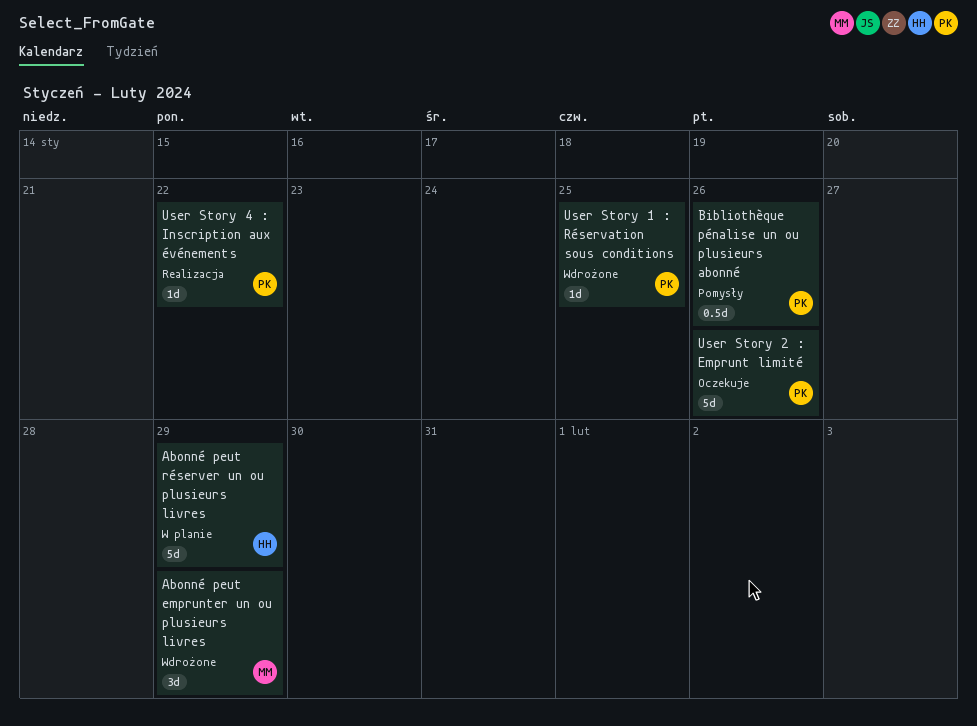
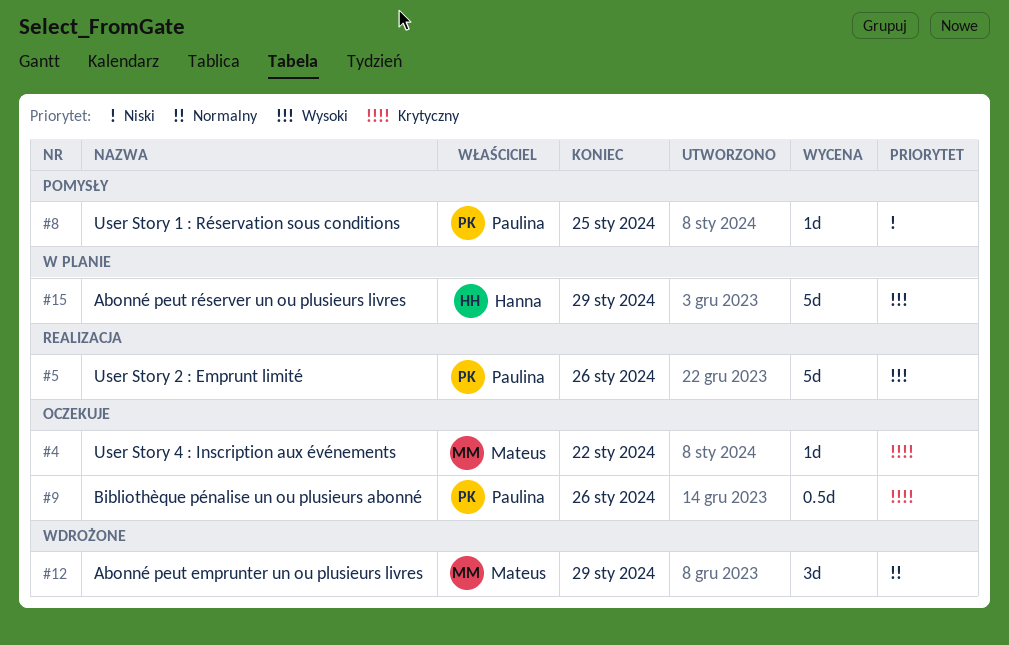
Bibliothèque pénalise un ou plusieurs abonné, status: Pomysły -> Oczekuje
User Story 1 : Réservation sous conditions, status: Wdrożone -> Pomysły
User Story 2 : Emprunt limité, status: Oczekuje -> Realizacja
User Story 4 : Inscription aux événements, status: Realizacja -> Oczekuje
User Story 4 : Inscription aux événements, owner: Paulina -> Mateus

